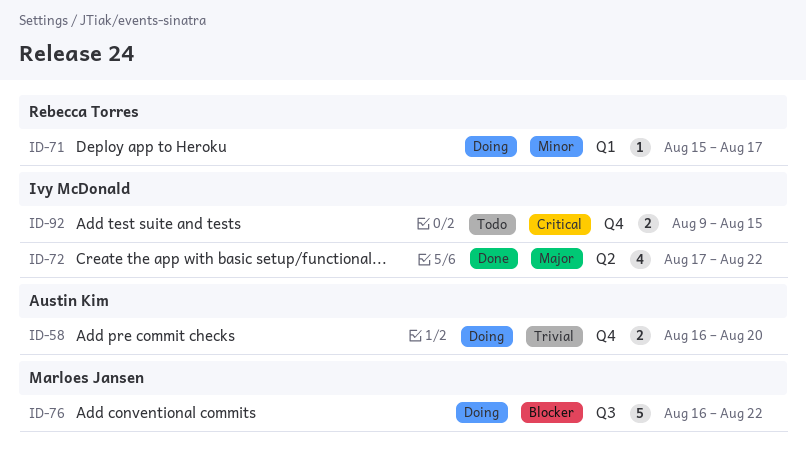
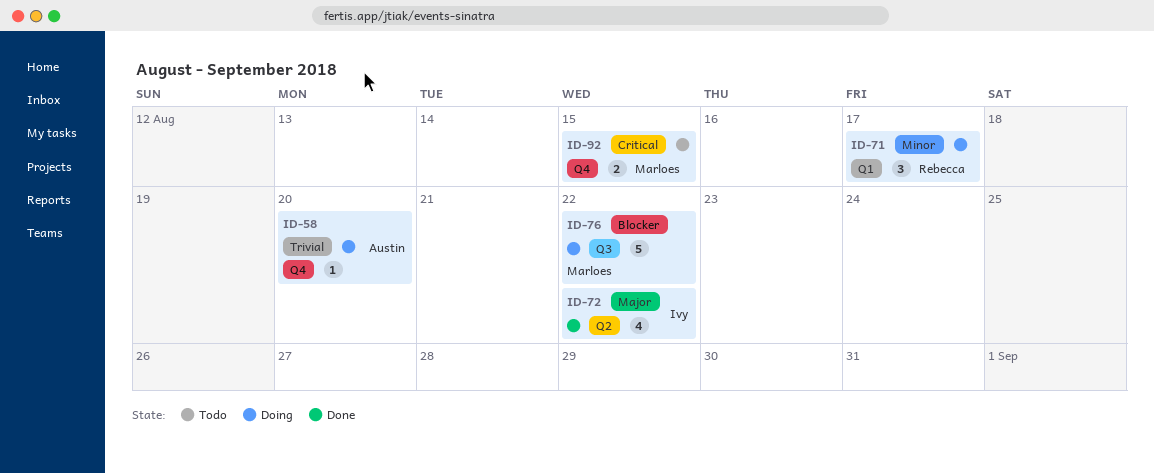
ID-58, estimate: 2 -> 1
ID-71, estimate: 1 -> 3
ID-92, owner: Ivy McDonald -> Marloes Jansen

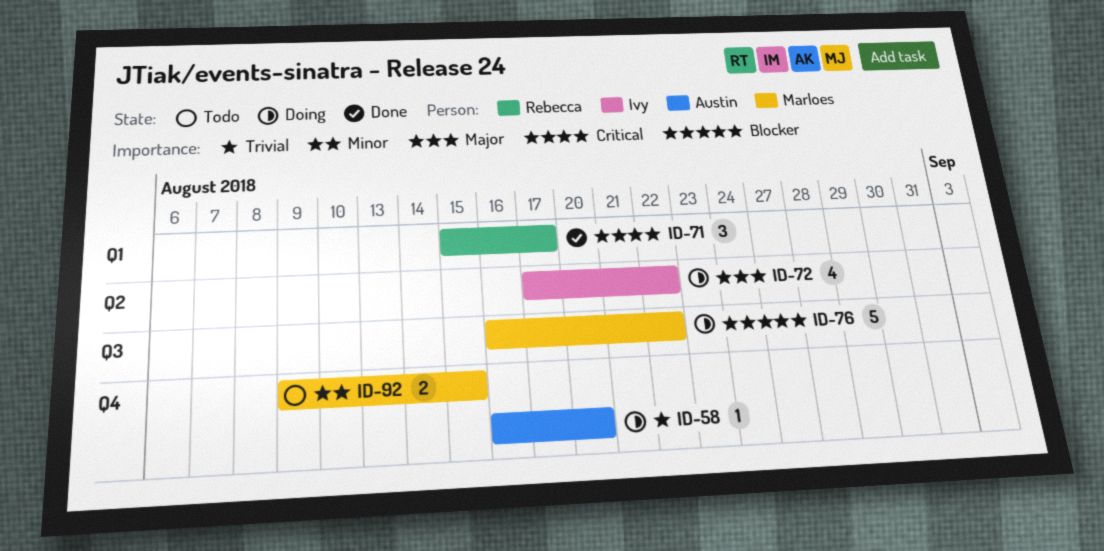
ID-71, status: Doing -> Done
ID-71, priority: Minor -> Critical
ID-72, status: Done -> Doing
ID-92, priority: Critical -> Minor

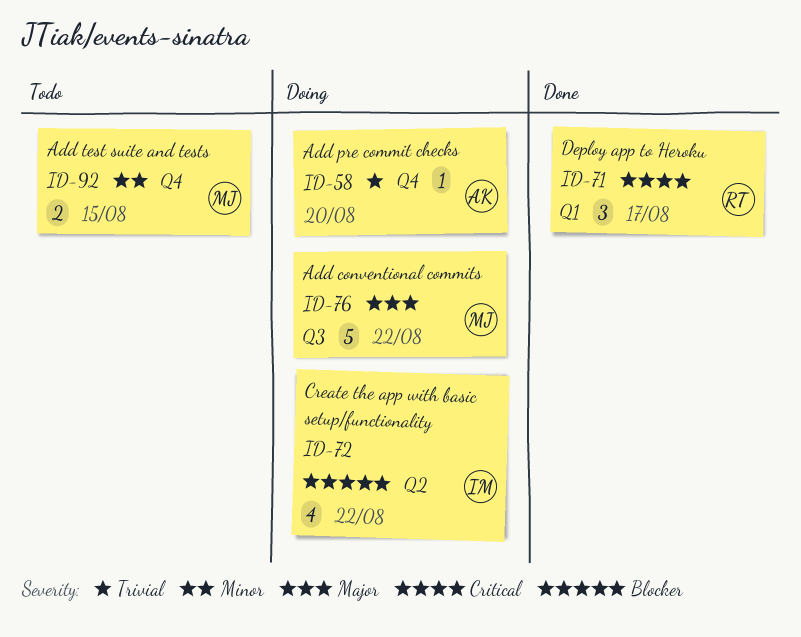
ID-72, priority: Major -> Blocker
ID-76, priority: Blocker -> Major

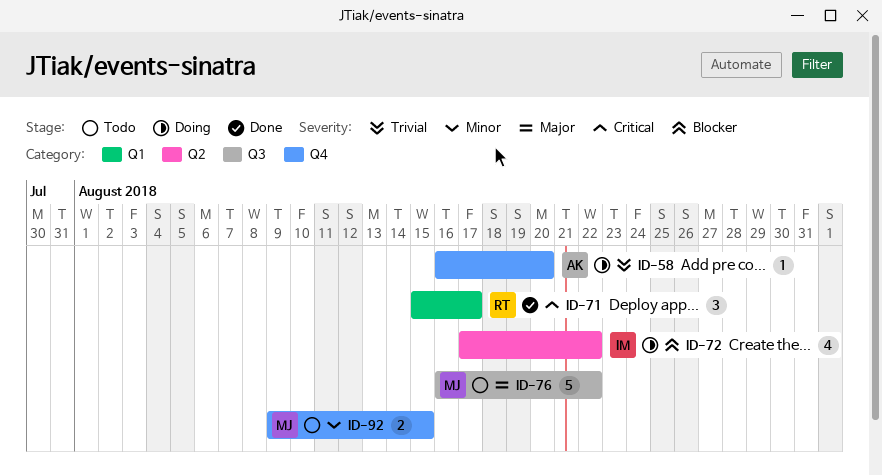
ID-76, status: Doing -> Todo

